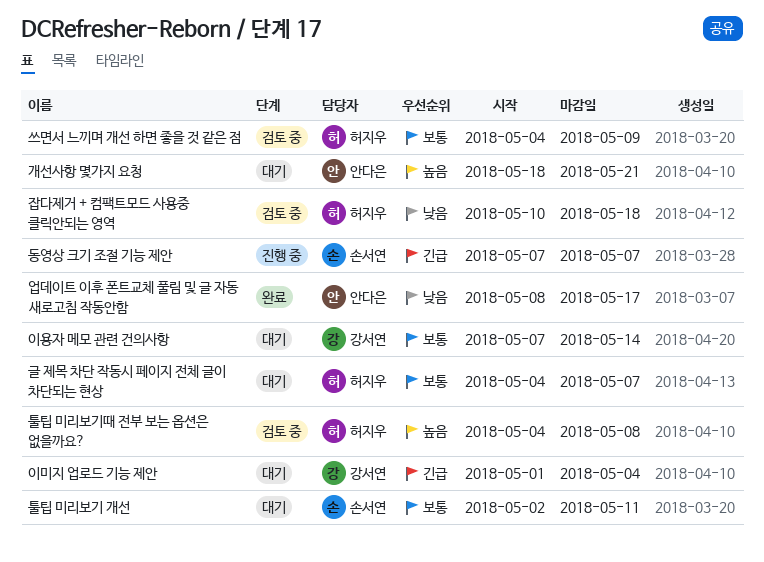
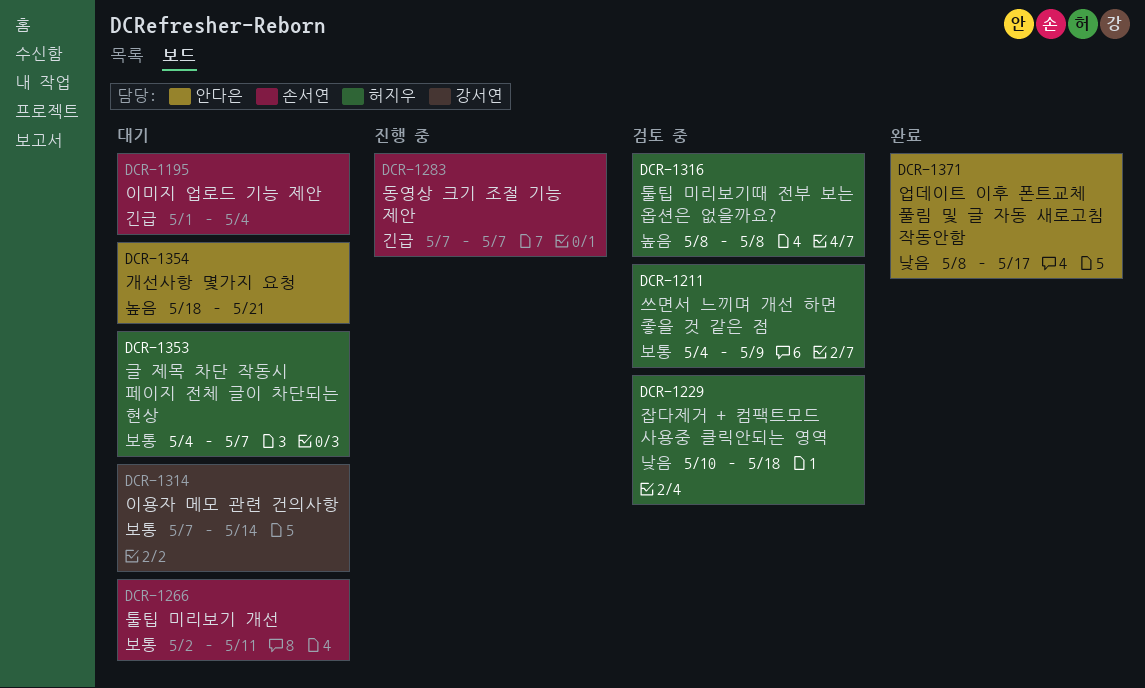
이미지 업로드 기능 제안, owner: 강서연 -> 손서연
툴팁 미리보기때 전부 보는 옵션은 없을까요?, start: May 4 -> May 8

